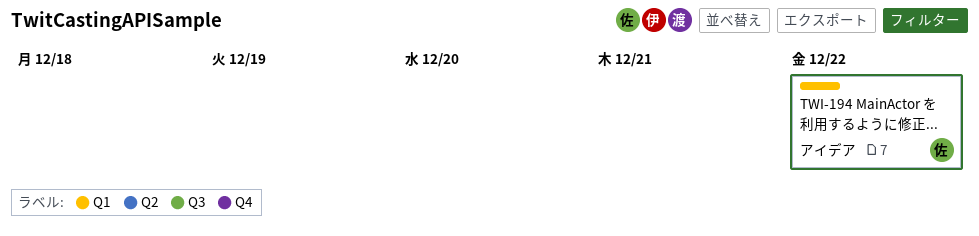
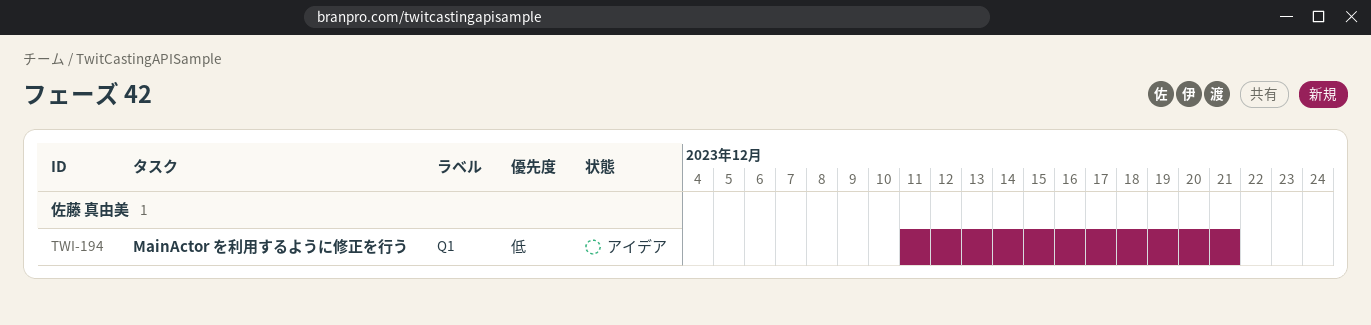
TWI-194, due: Dec 22 -> Dec 21

